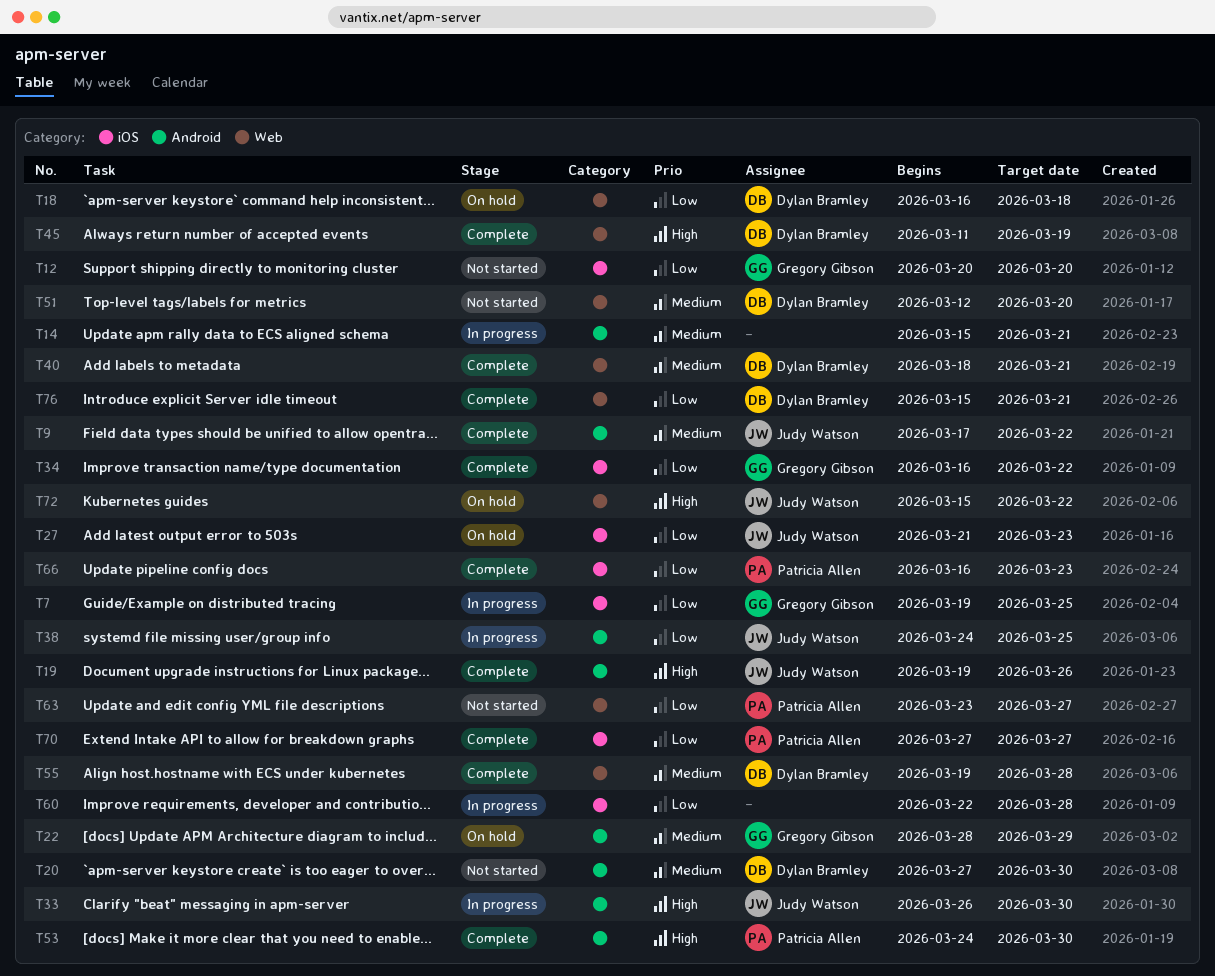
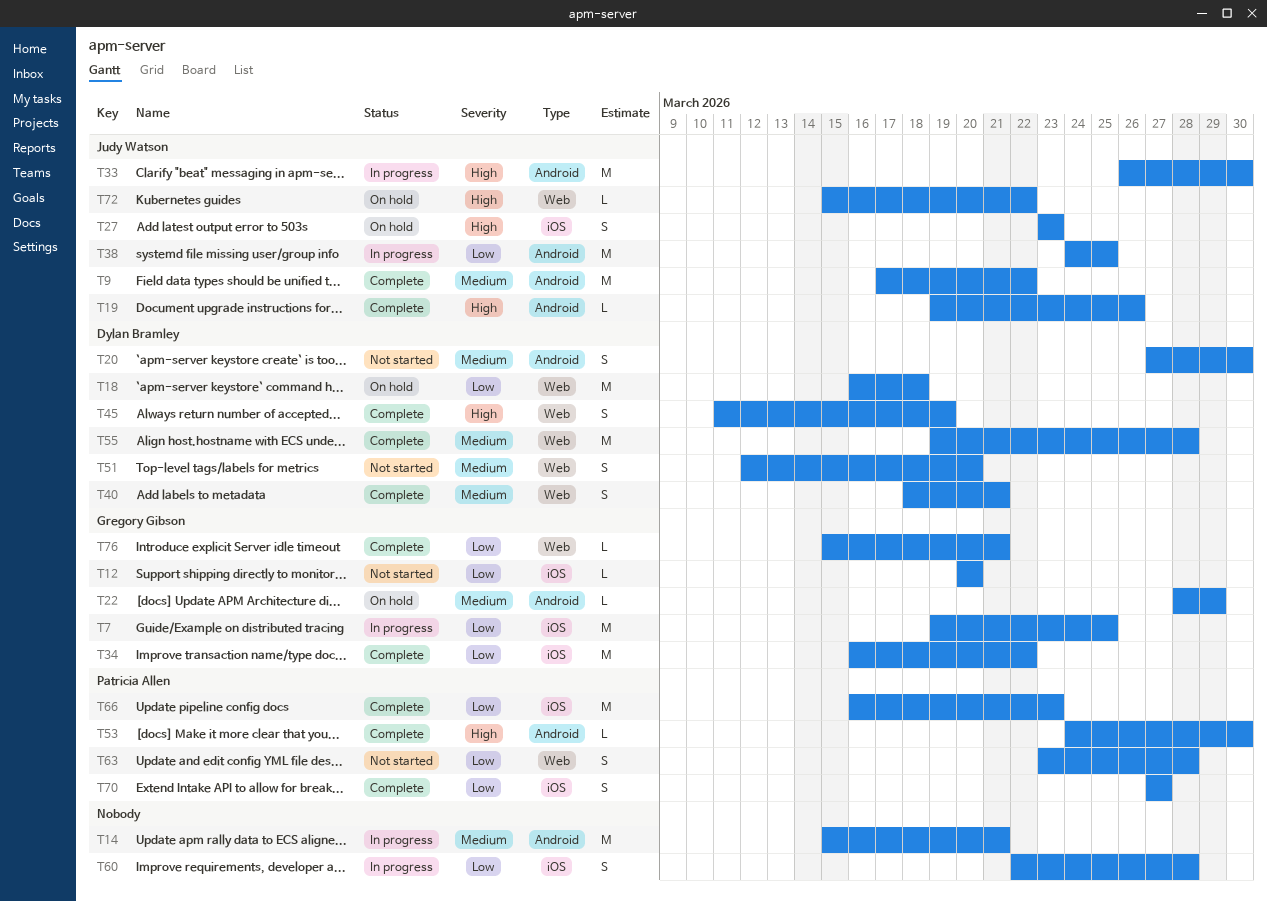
T27, priority: Low -> High
T27, start: Mar 21 -> Mar 23
T63, due: Mar 27 -> Mar 28
T76, owner: Dylan Bramley -> Gregory Gibson

